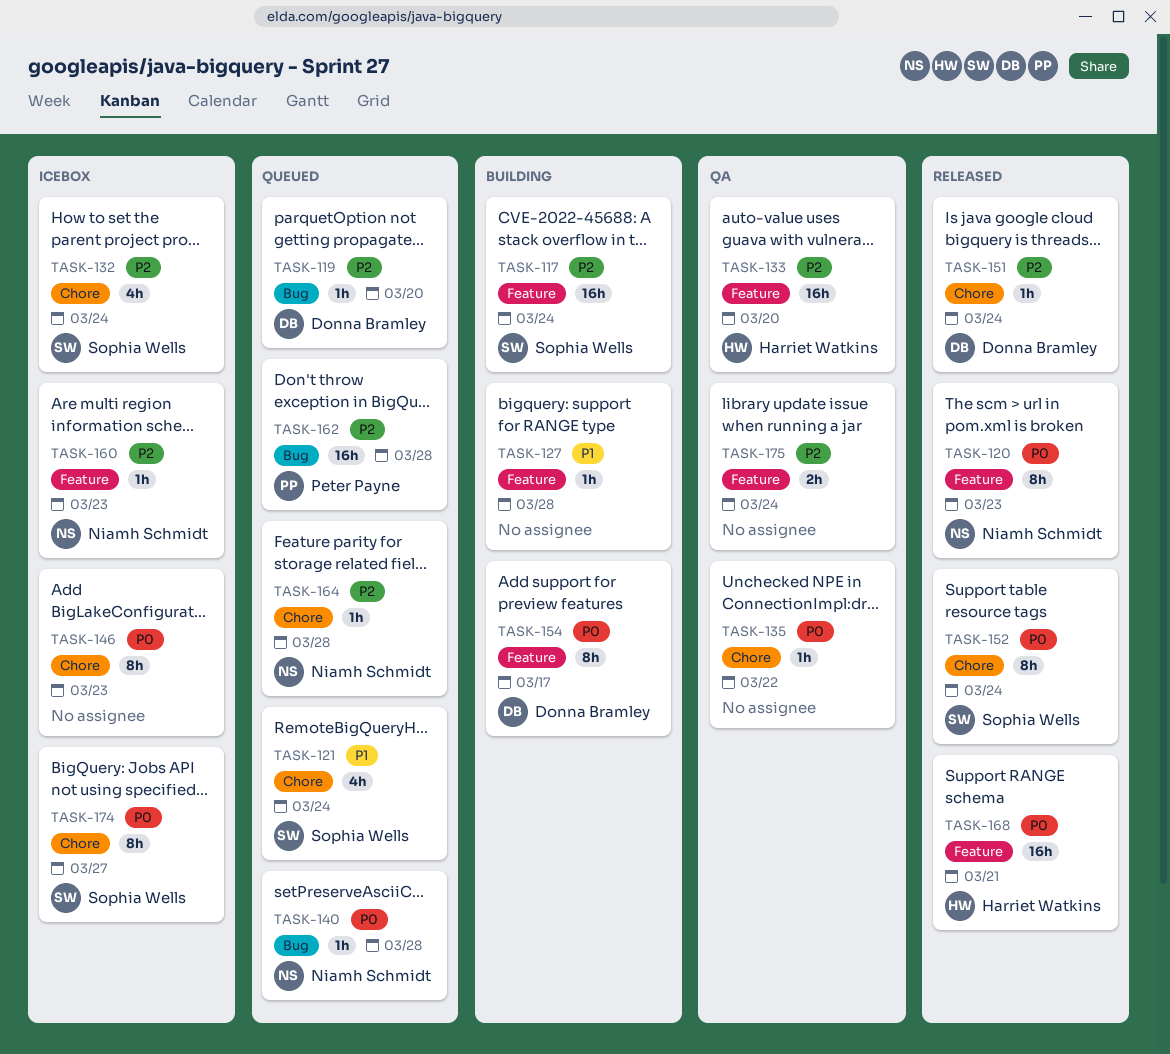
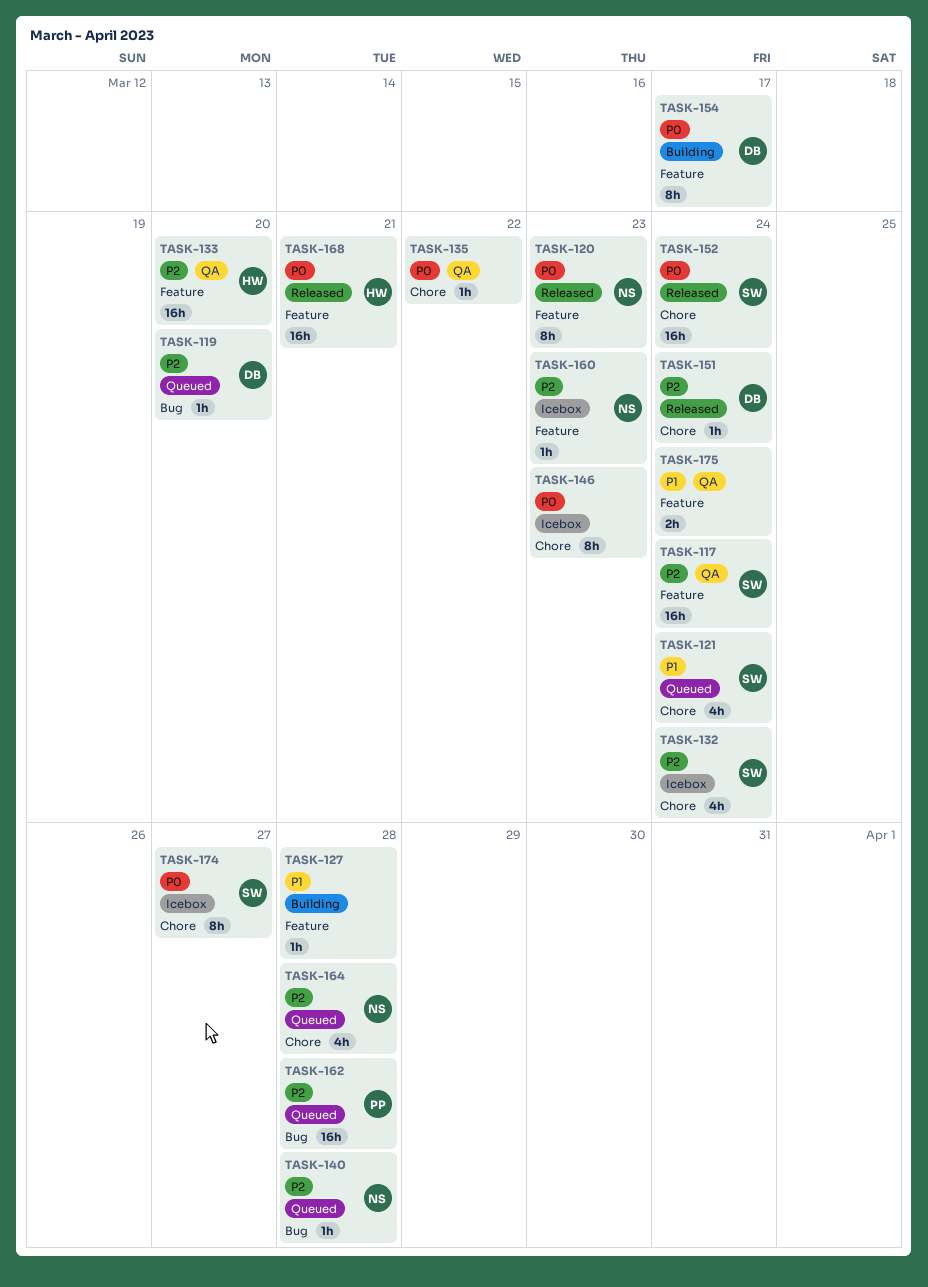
TASK-117, status: Building -> QA
TASK-140, priority: P0 -> P2
TASK-152, estimate: 8h -> 16h
TASK-164, estimate: 1h -> 4h
TASK-175, priority: P2 -> P1

